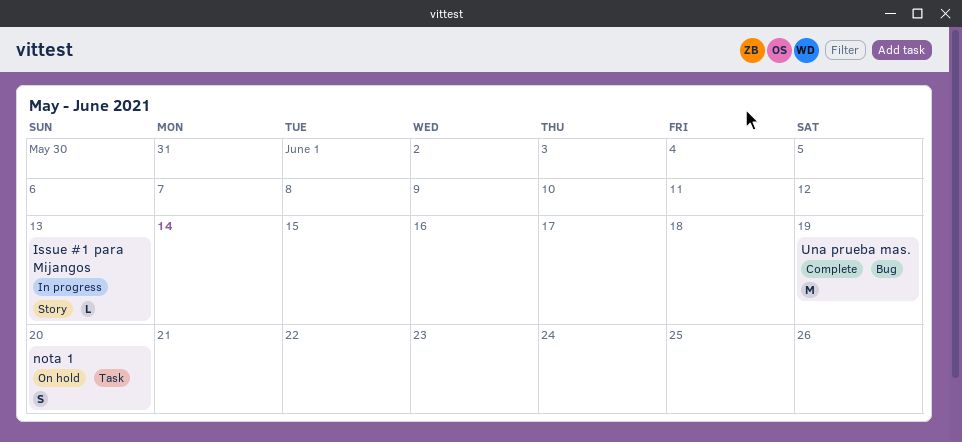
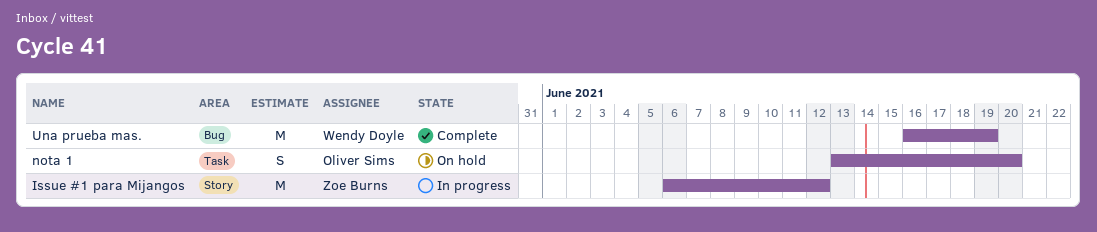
Issue #1 para Mijangos, estimate: L -> M
Issue #1 para Mijangos, due: Jun 13 -> Jun 12

